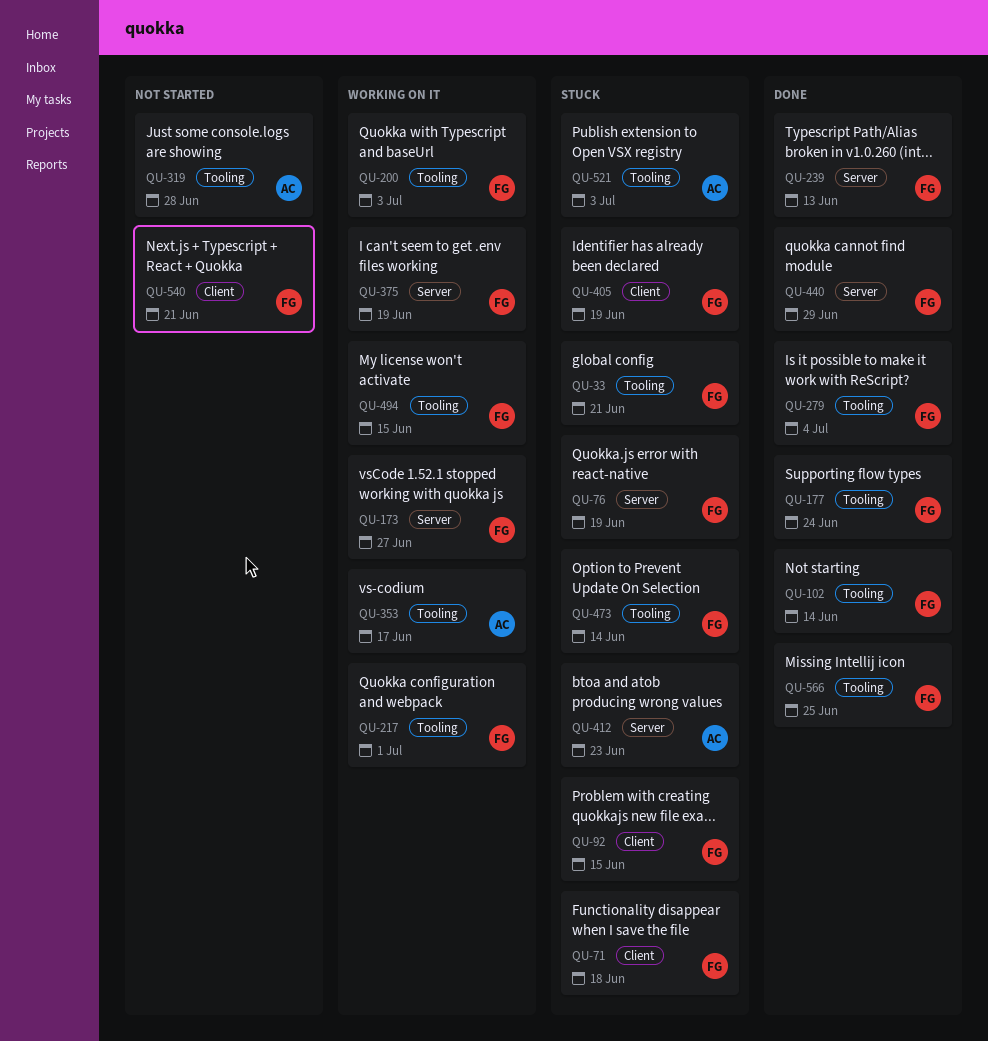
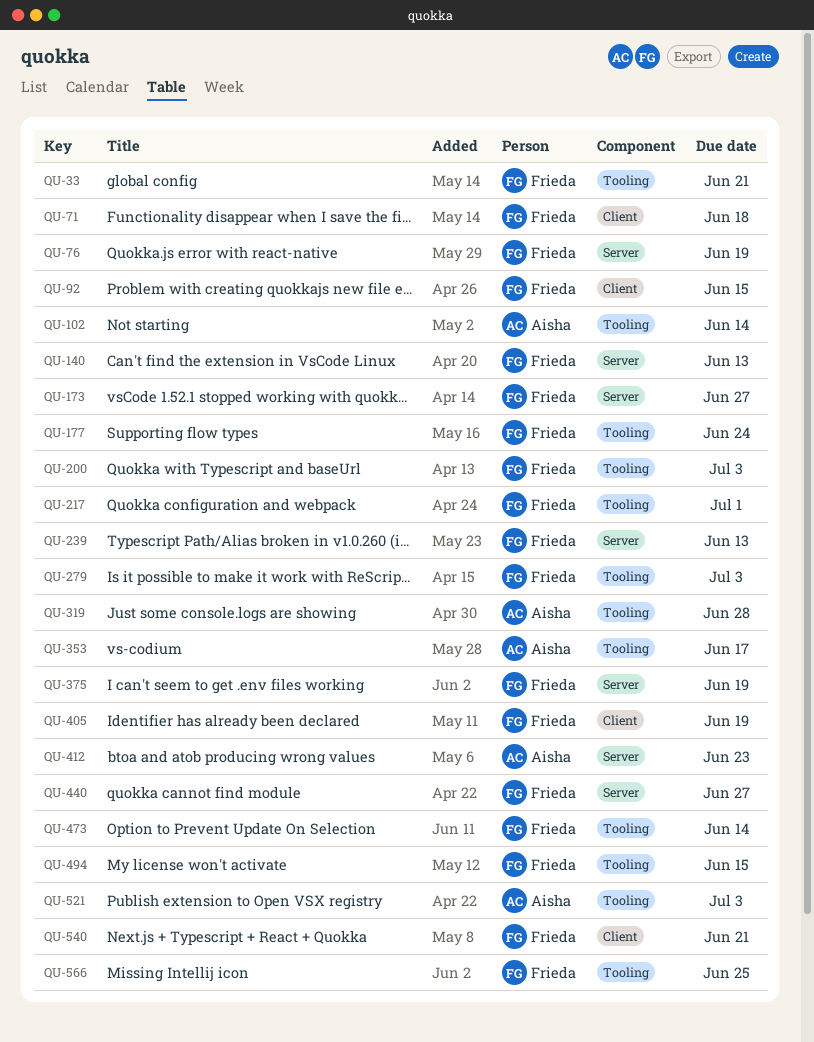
QU-102, owner: Frieda -> Aisha
QU-140: none -> present
QU-279, due: Jul 4 -> Jul 3
QU-440, due: Jun 29 -> Jun 27

